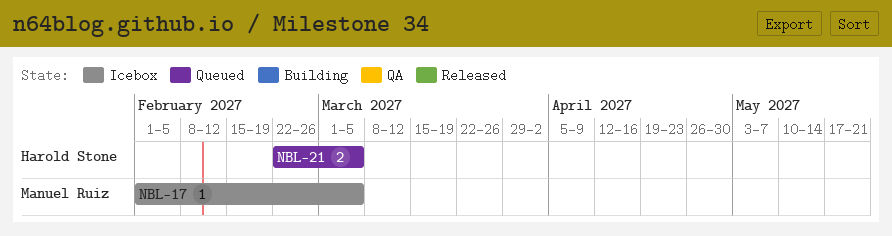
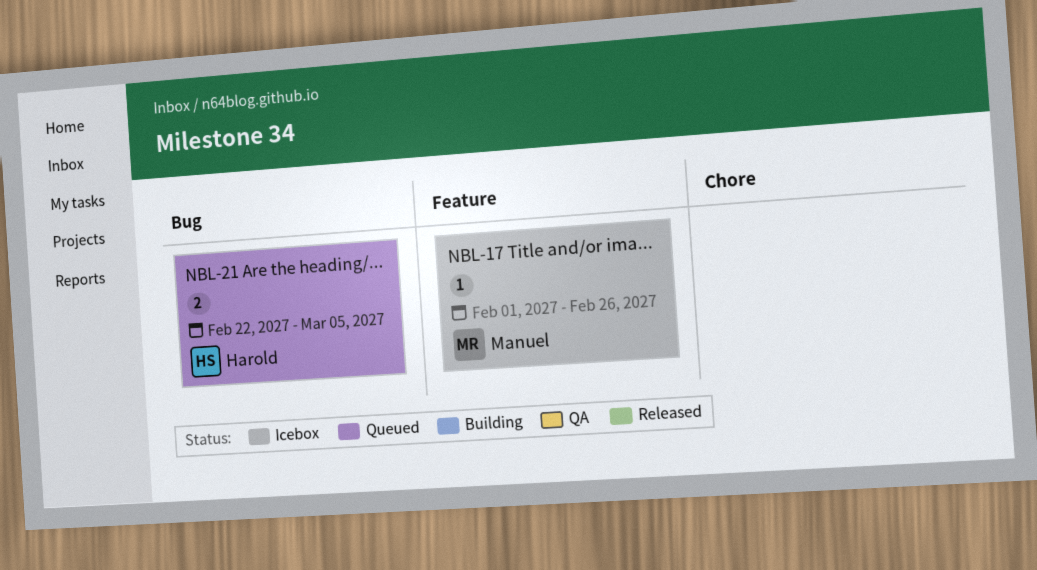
NBL-17, due: Mar 5 -> Feb 26

